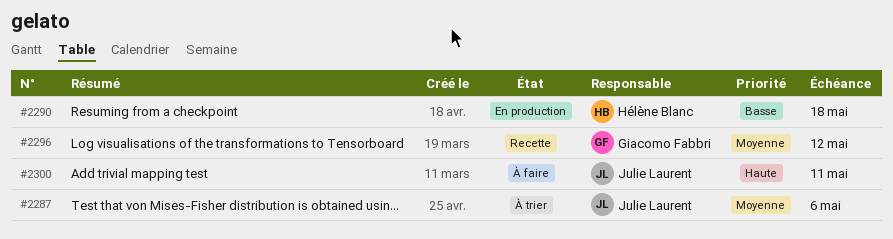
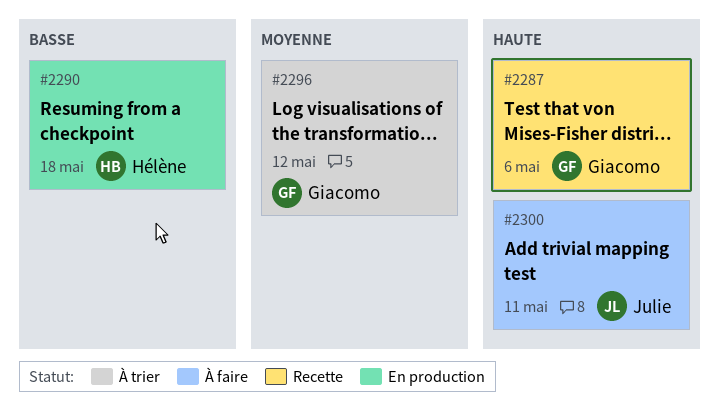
#2287, status: À trier -> Recette
#2287, owner: Julie Laurent -> Giacomo Fabbri
#2287, priority: Moyenne -> Haute
#2296, status: Recette -> À trier

